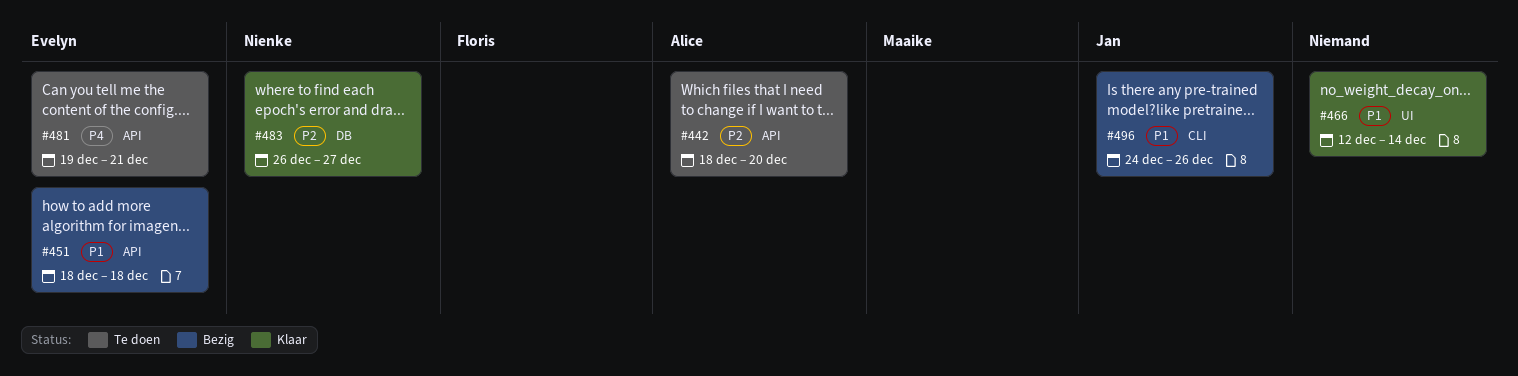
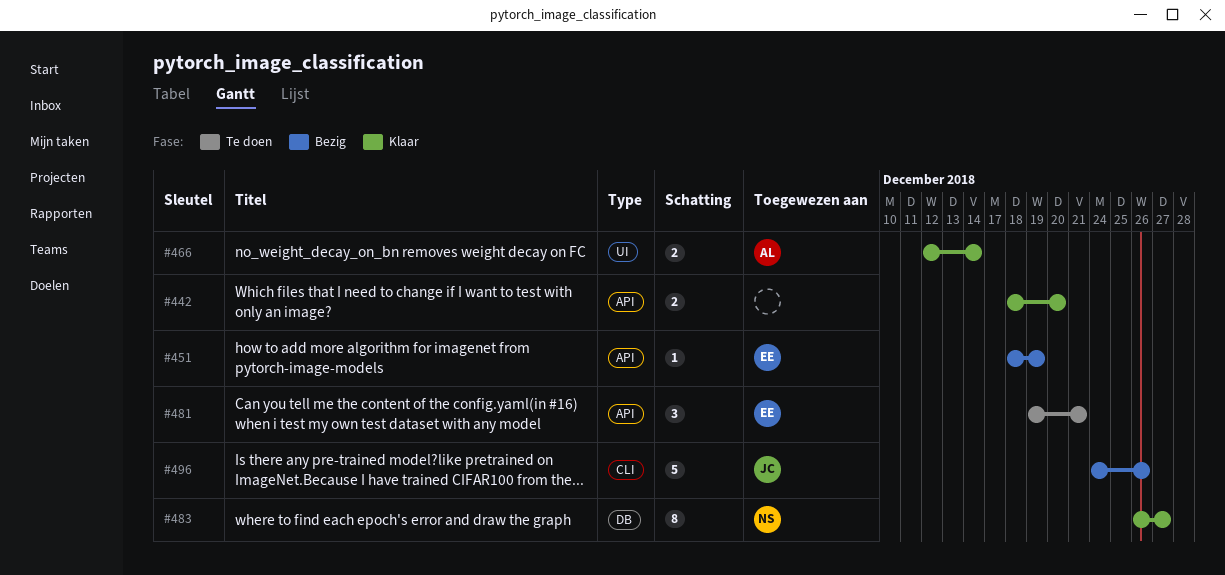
#442, status: Te doen -> Klaar
#442, owner: Alice -> none
#451, due: Dec 18 -> Dec 19
#466, owner: none -> Alice

